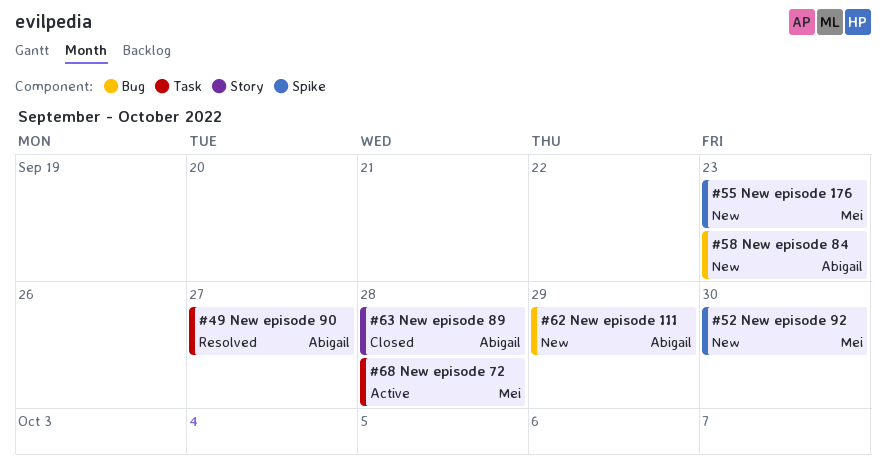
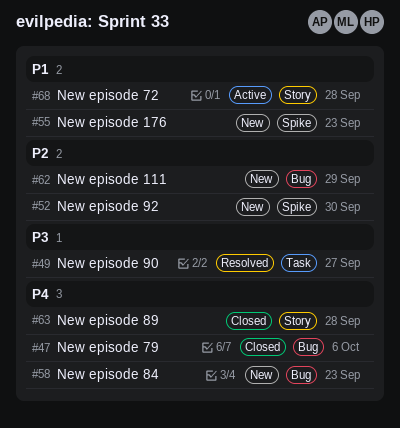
#47: none -> present
#68, label: Task -> Story

